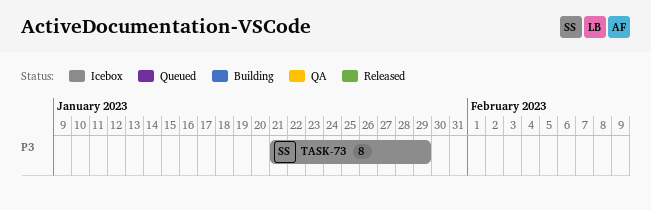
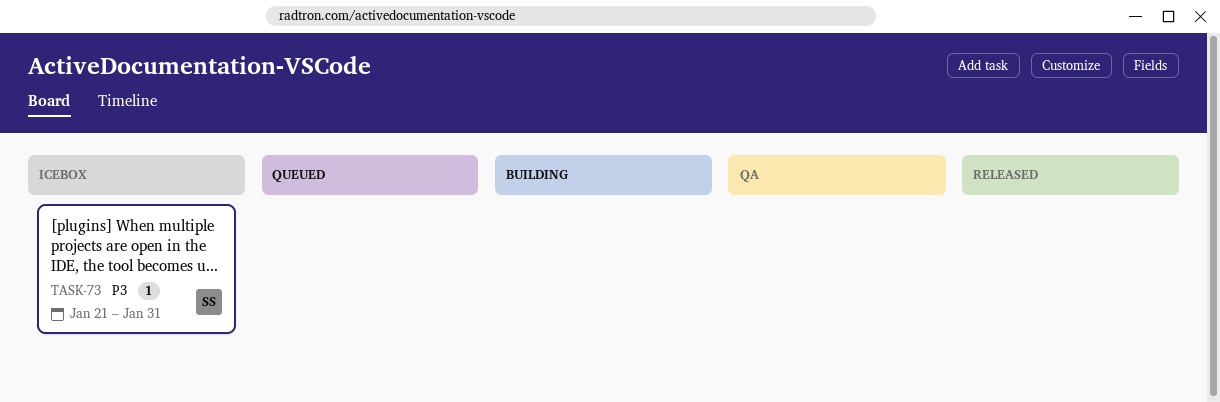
TASK-73, estimate: 8 -> 1
TASK-73, due: Jan 29 -> Jan 31

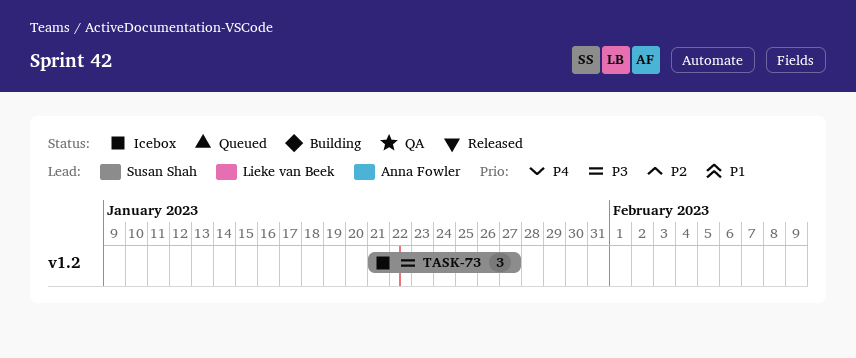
TASK-73, estimate: 1 -> 3
TASK-73, due: Jan 31 -> Jan 27

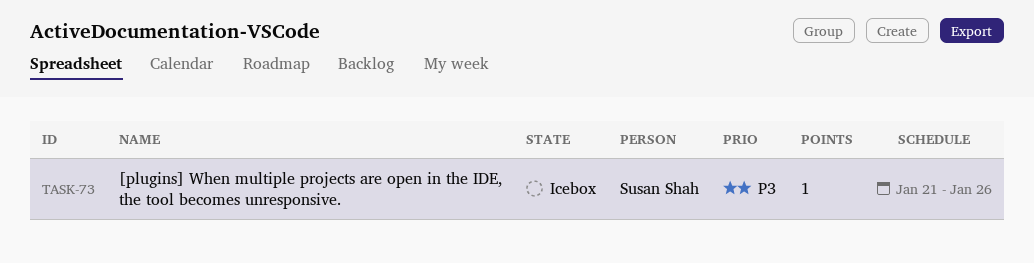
TASK-73, estimate: 3 -> 1
TASK-73, due: Jan 27 -> Jan 26

